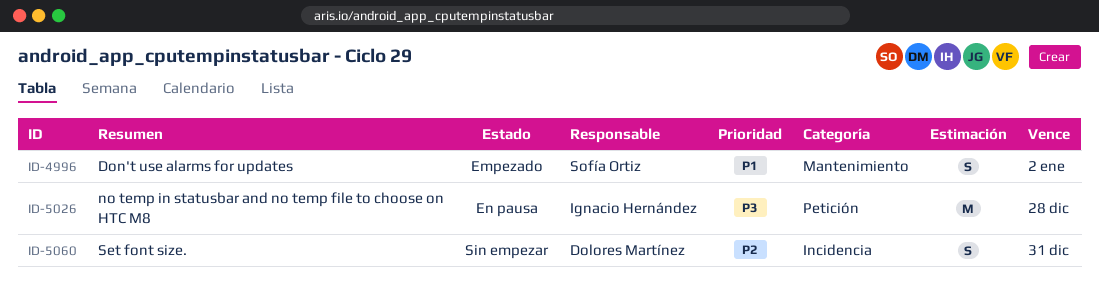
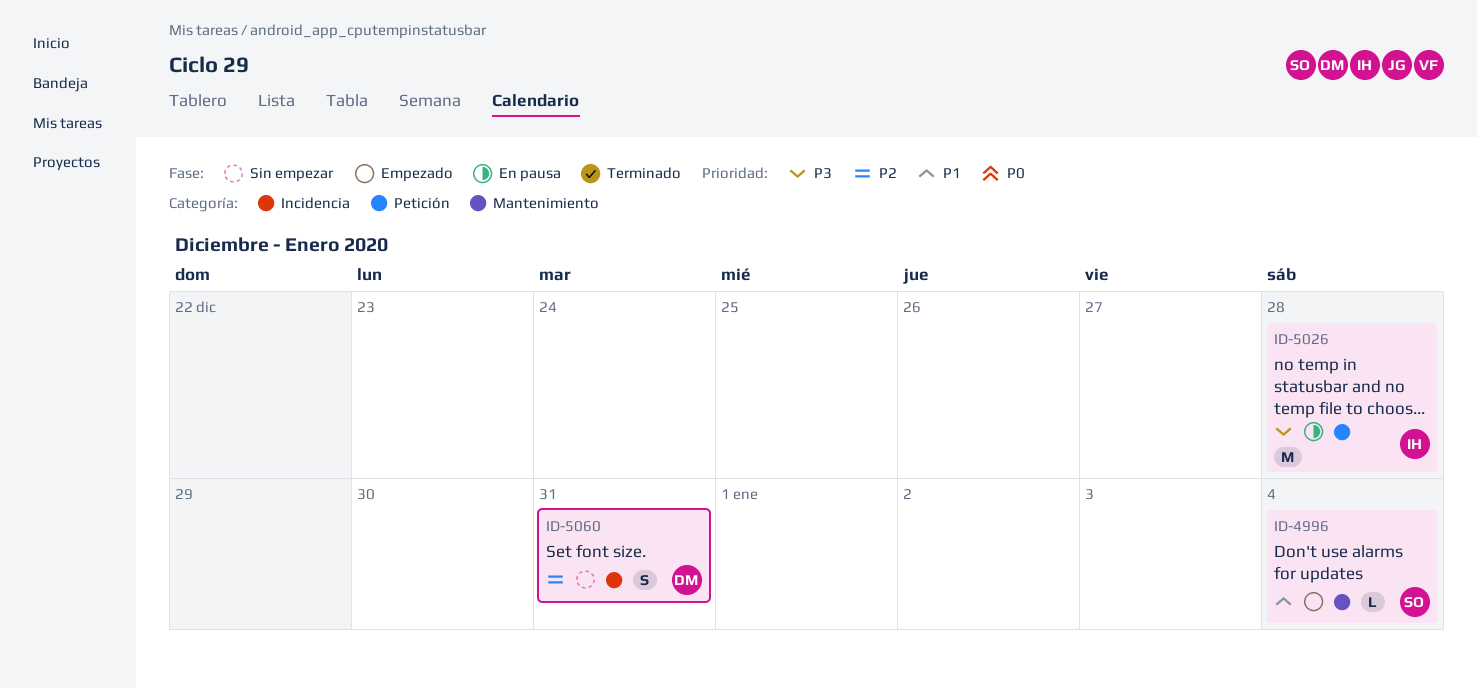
ID-4996, estimate: S -> L
ID-4996, due: Jan 2 -> Jan 4

